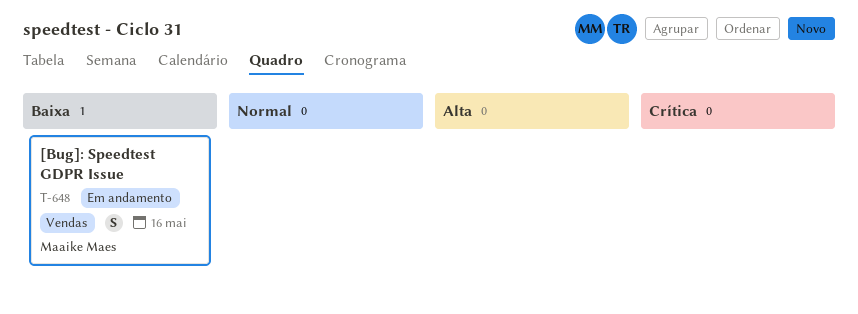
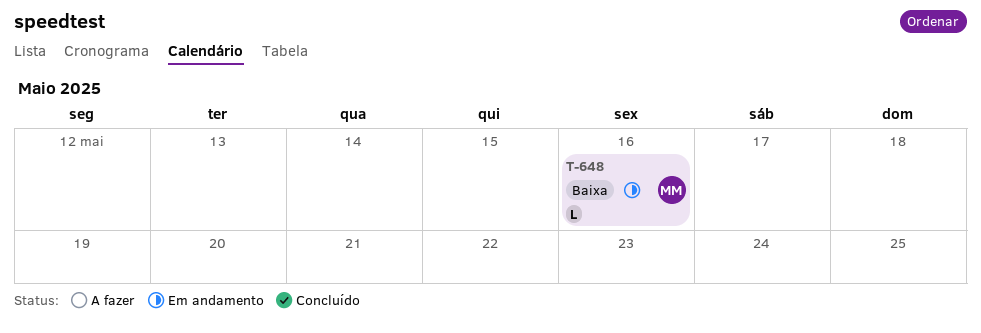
T-648, estimate: S -> L

